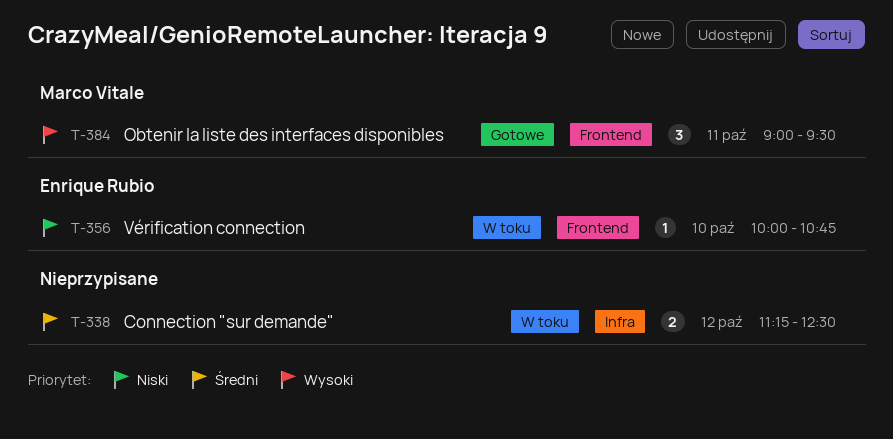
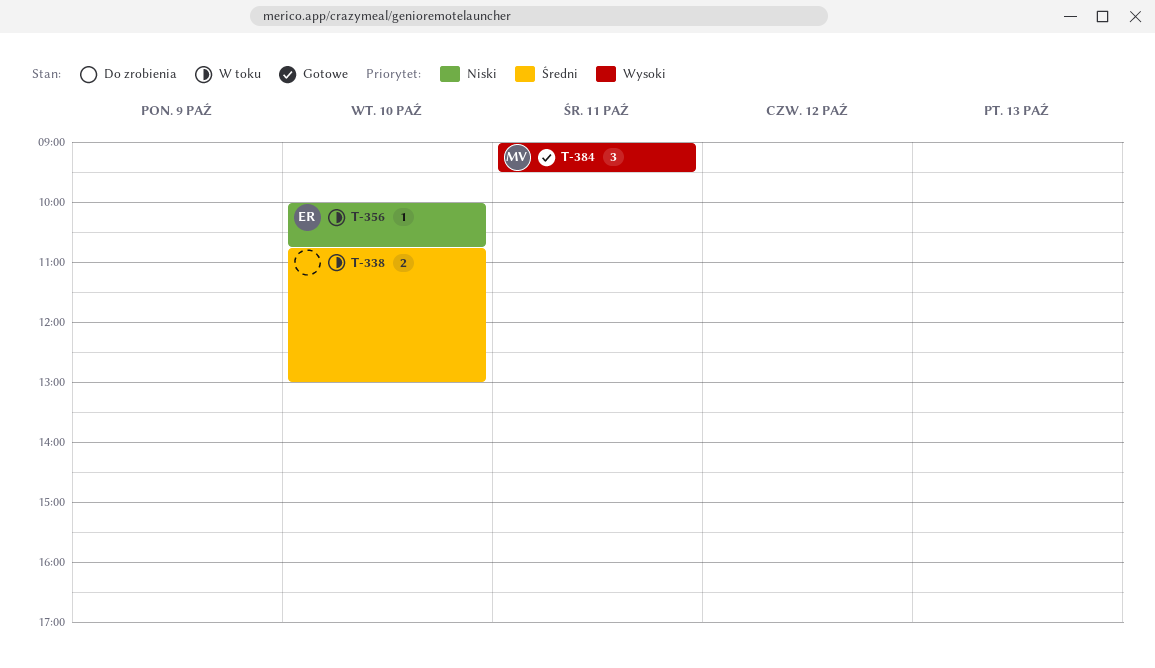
T-338, day: Oct 12 -> Oct 10
T-338, begins: 11:15 -> 10:45
T-338, ends: 12:30 -> 13:00

